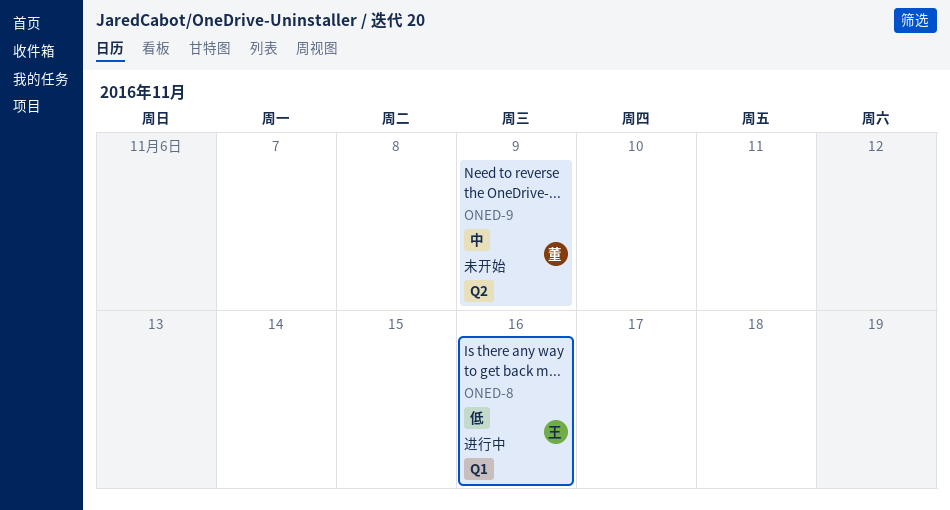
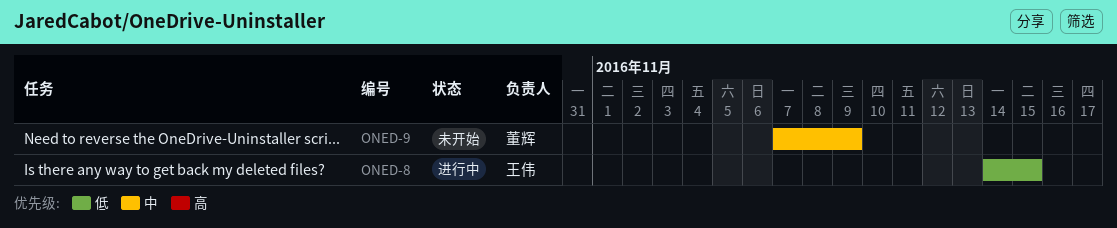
ONED-8, due: Nov 16 -> Nov 15

